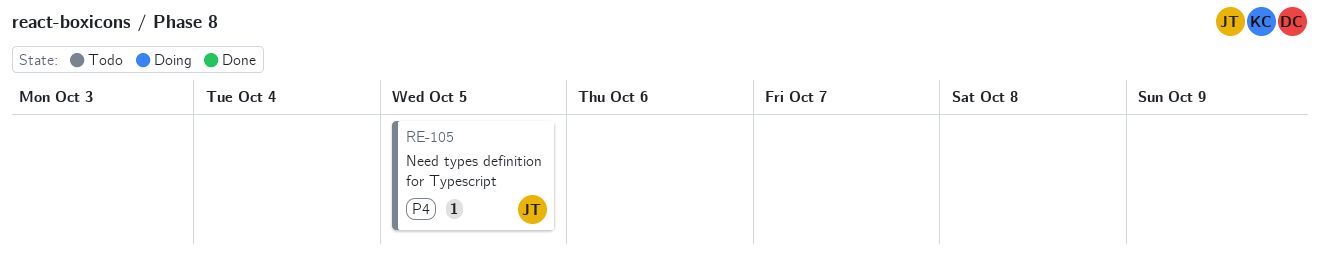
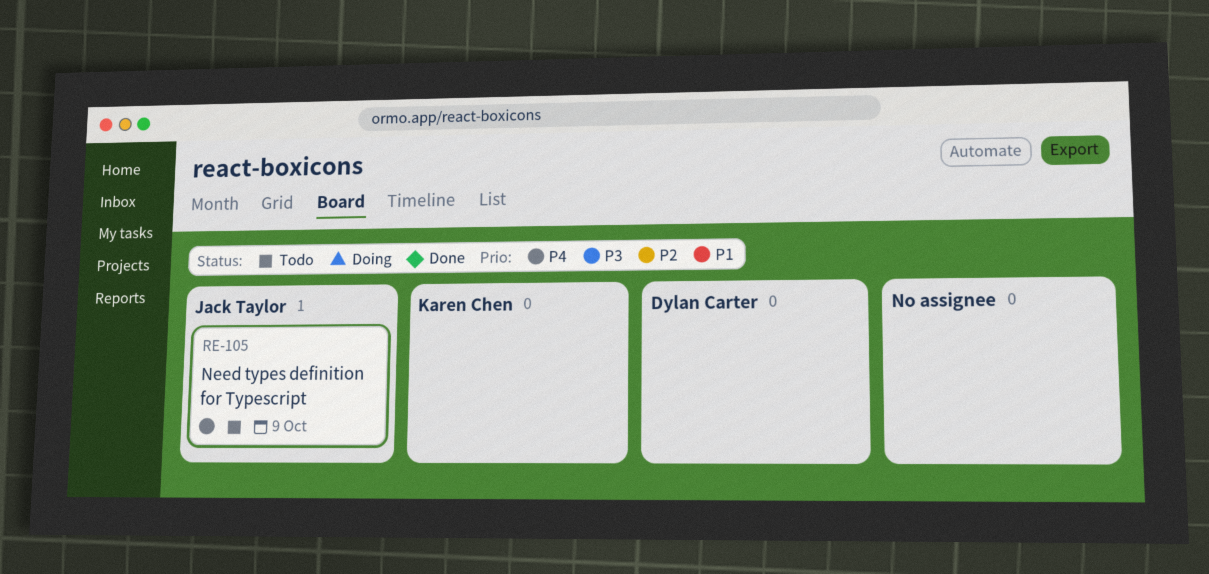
RE-105, due: Oct 5 -> Oct 9

